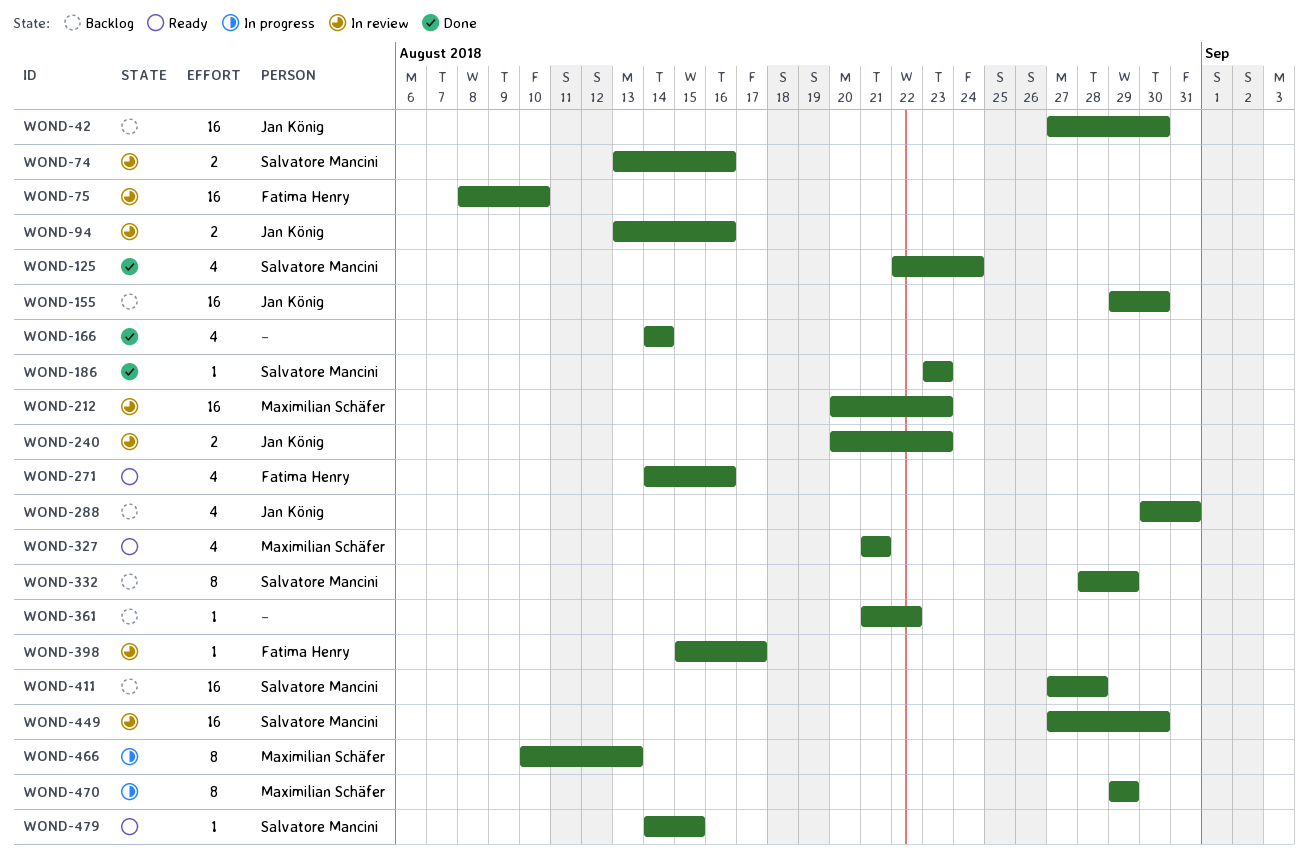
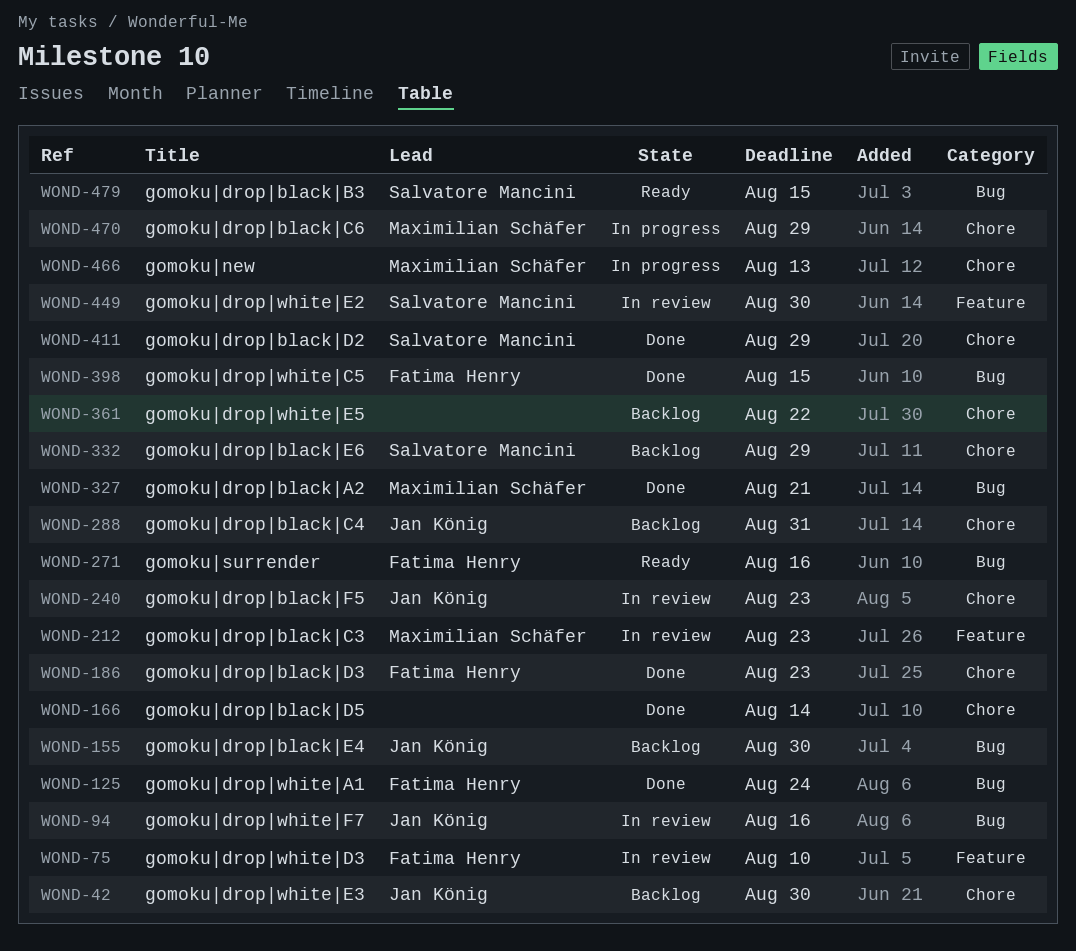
WOND-74: present -> none
WOND-125, owner: Salvatore Mancini -> Fatima Henry
WOND-186, owner: Salvatore Mancini -> Fatima Henry
WOND-327, status: Ready -> Done
WOND-398, status: In review -> Done
WOND-398, due: Aug 17 -> Aug 15
WOND-411, status: Backlog -> Done
WOND-411, due: Aug 28 -> Aug 29

